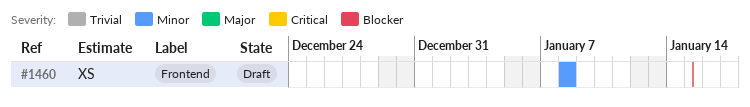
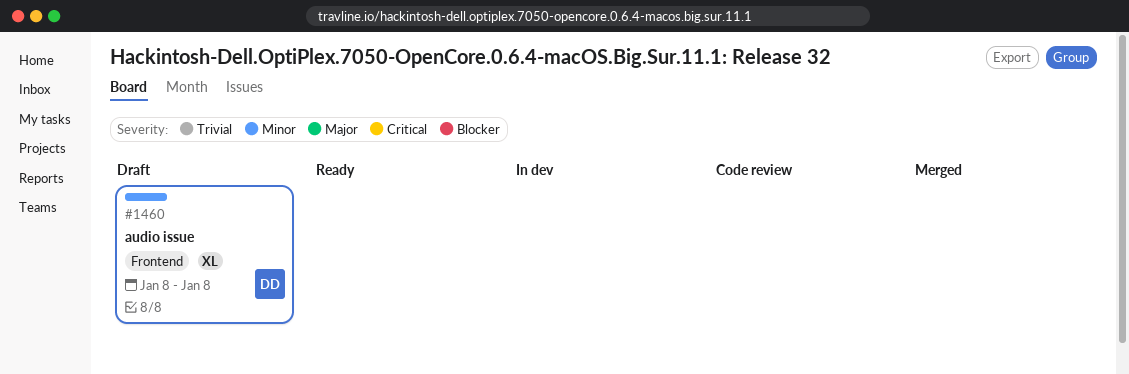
#1460, estimate: XS -> XL

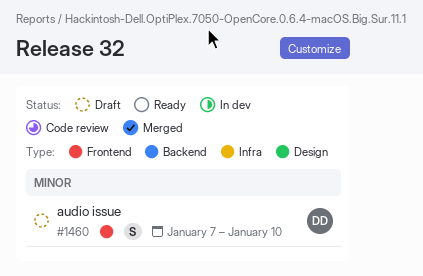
#1460, estimate: XL -> S
#1460, start: Jan 8 -> Jan 7
#1460, due: Jan 8 -> Jan 10

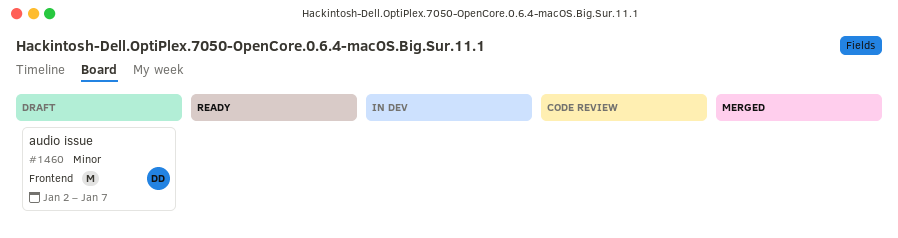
#1460, estimate: S -> M
#1460, start: Jan 7 -> Jan 2
#1460, due: Jan 10 -> Jan 7

